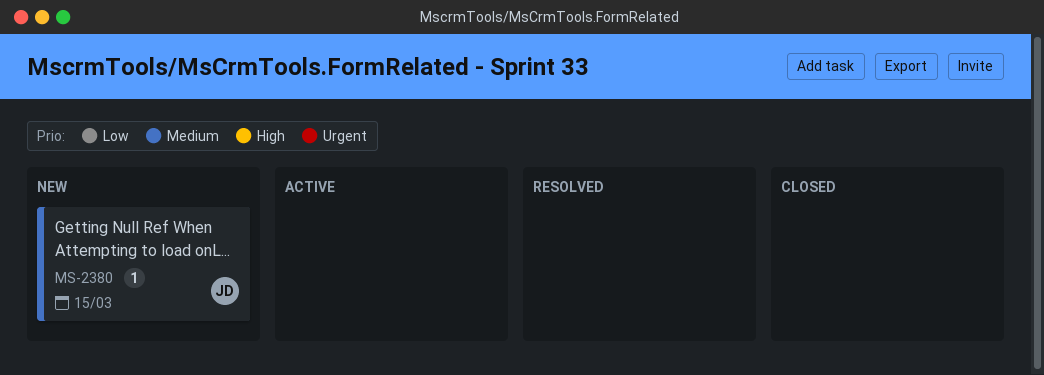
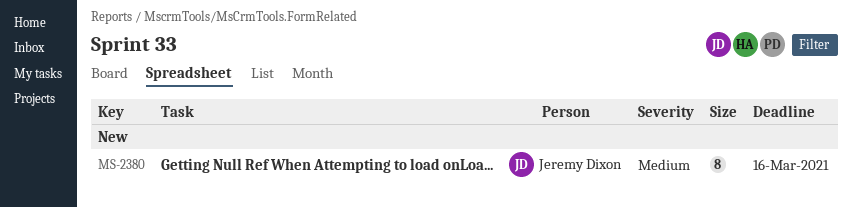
MS-2380, estimate: 1 -> 8
MS-2380, due: Mar 15 -> Mar 16

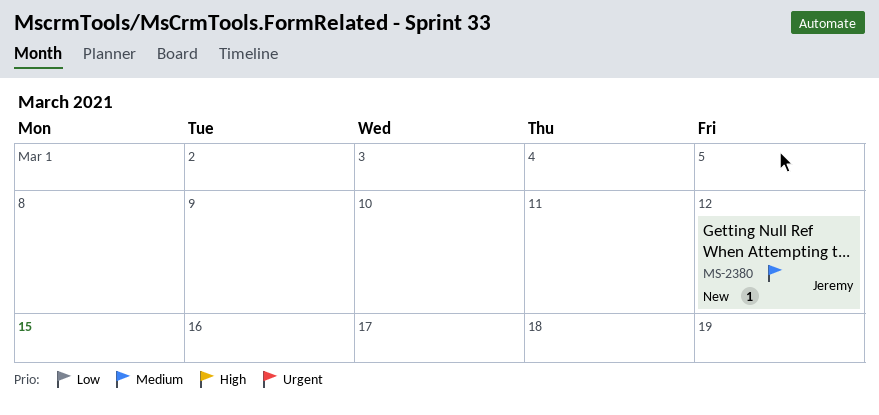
MS-2380, estimate: 8 -> 1
MS-2380, due: Mar 16 -> Mar 12

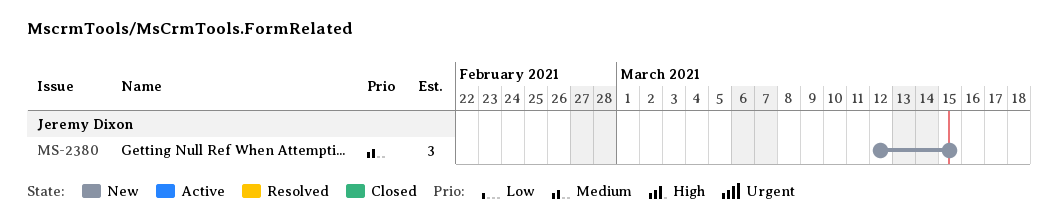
MS-2380, estimate: 1 -> 3
MS-2380, due: Mar 12 -> Mar 15

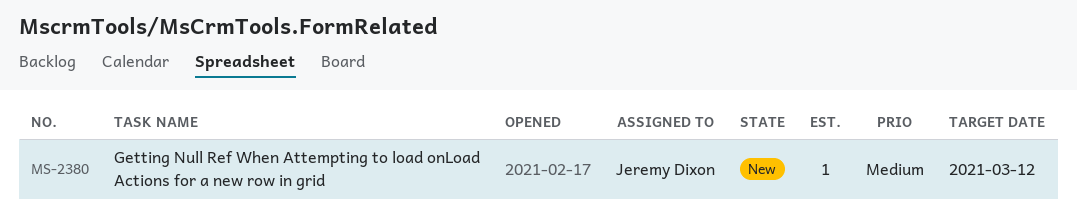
MS-2380, estimate: 3 -> 1
MS-2380, due: Mar 15 -> Mar 12

